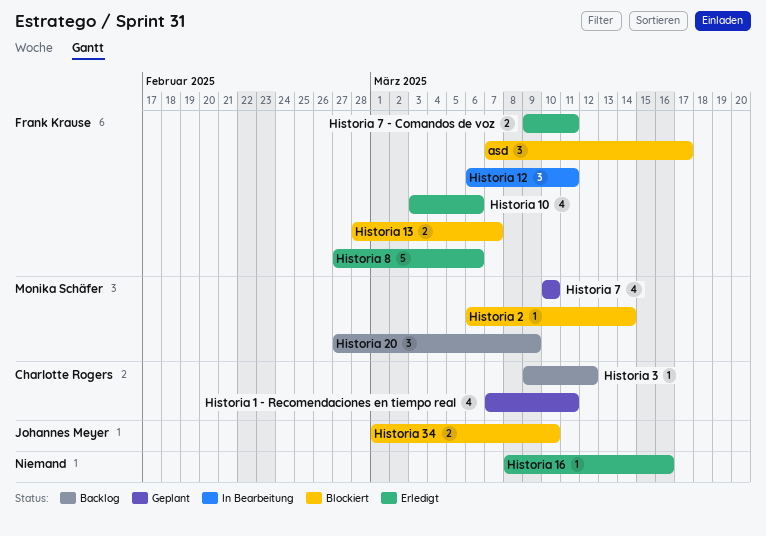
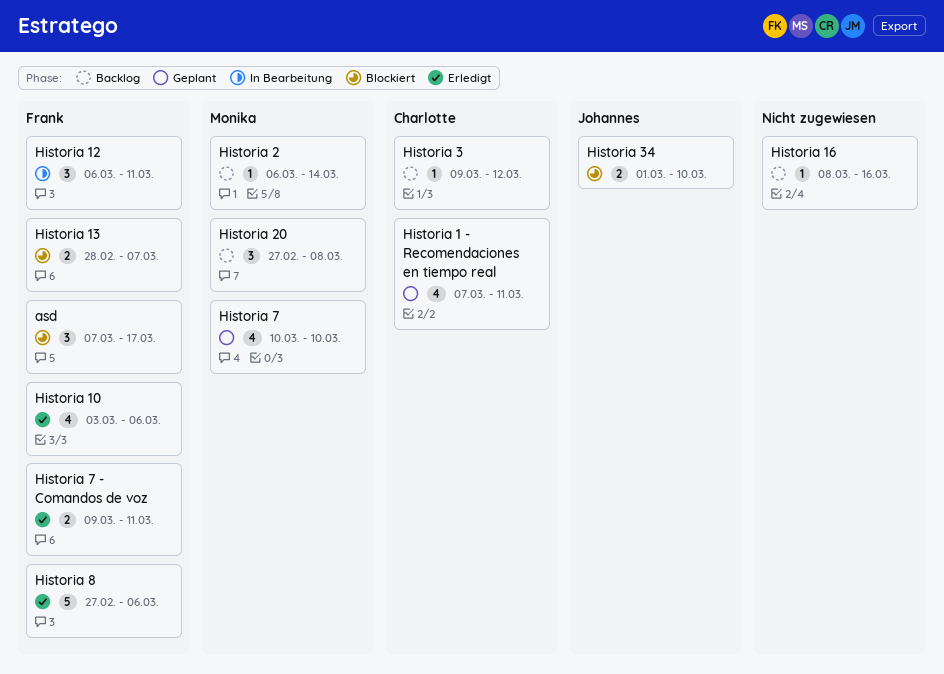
Historia 16, status: Erledigt -> Backlog
Historia 2, status: Blockiert -> Backlog
Historia 20, due: Mar 9 -> Mar 8

